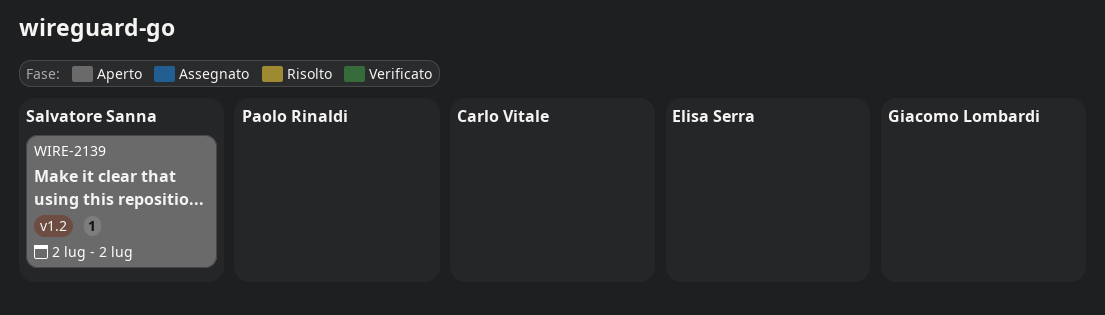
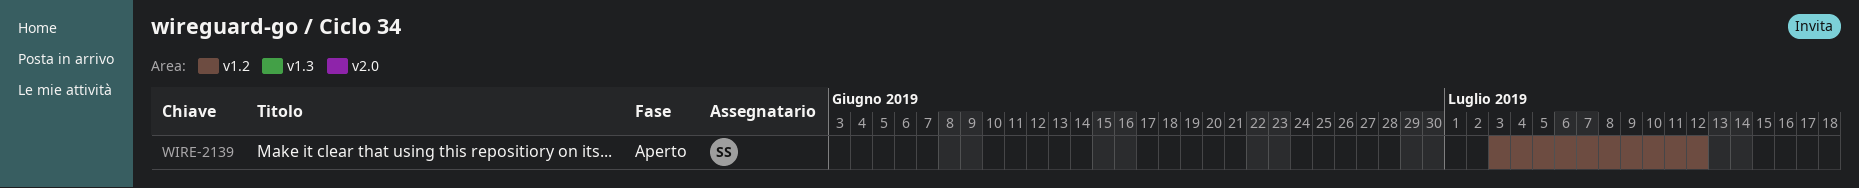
WIRE-2139, start: Jul 2 -> Jul 3
WIRE-2139, due: Jul 2 -> Jul 12

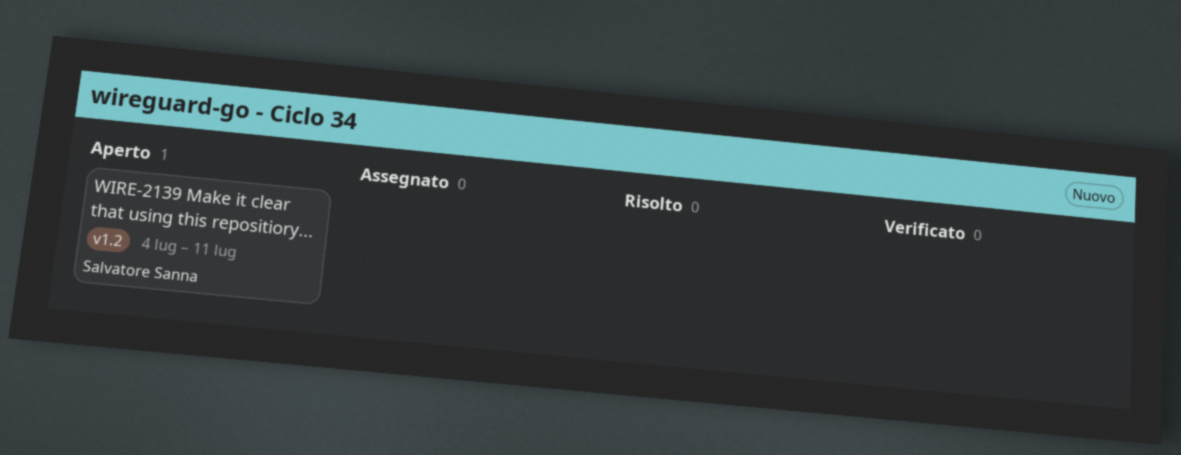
WIRE-2139, start: Jul 3 -> Jul 4
WIRE-2139, due: Jul 12 -> Jul 11

